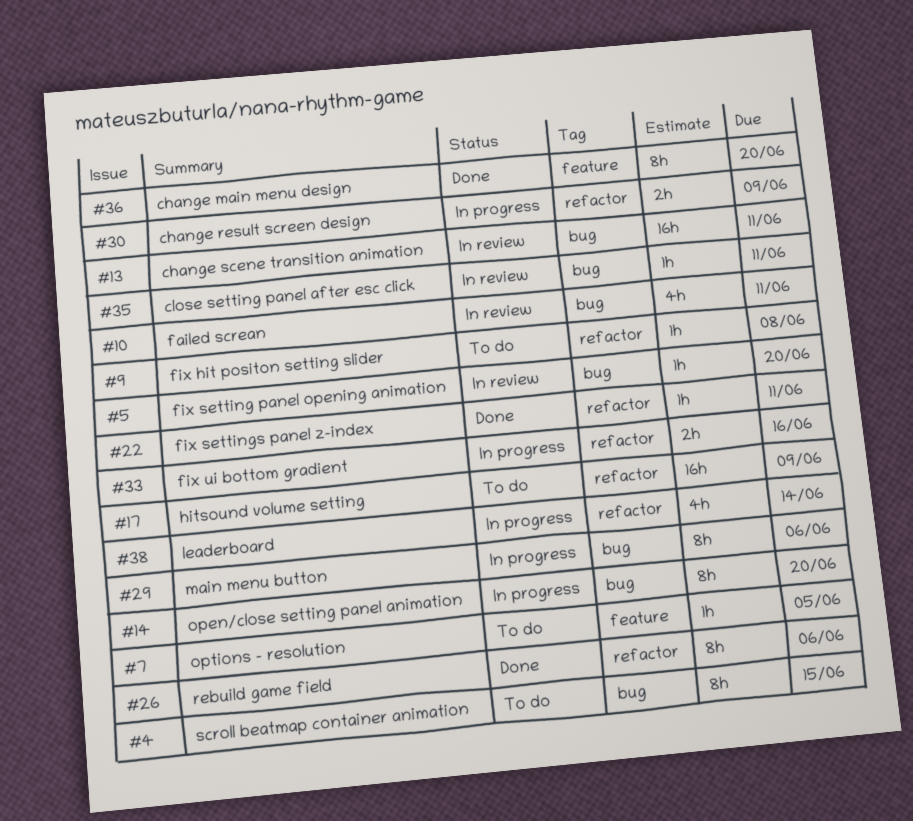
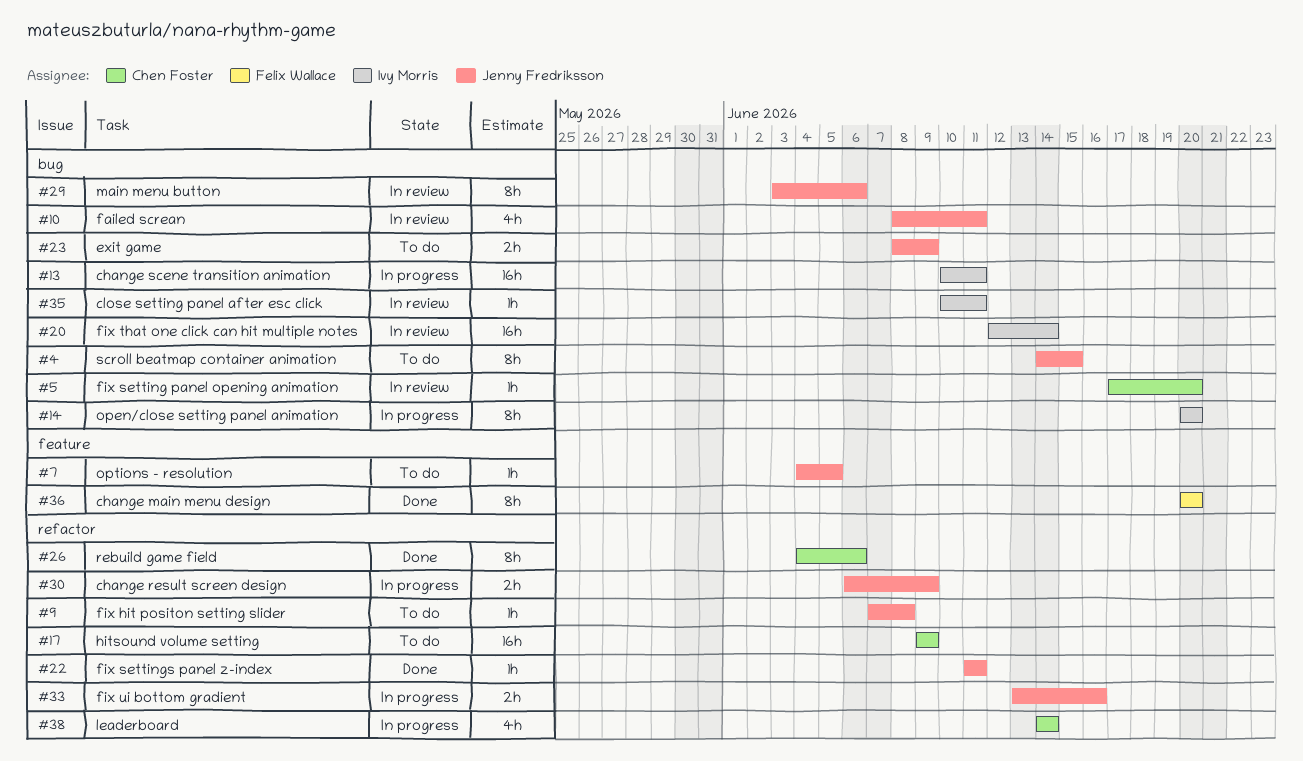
#13, status: In review -> In progress
#20: none -> present
#23: none -> present
#29, status: In progress -> In review

